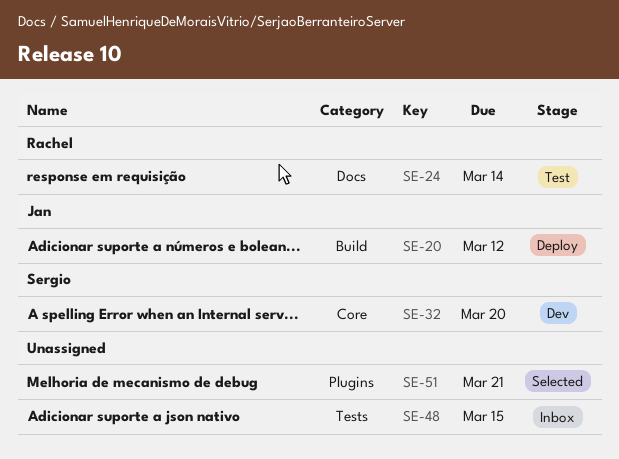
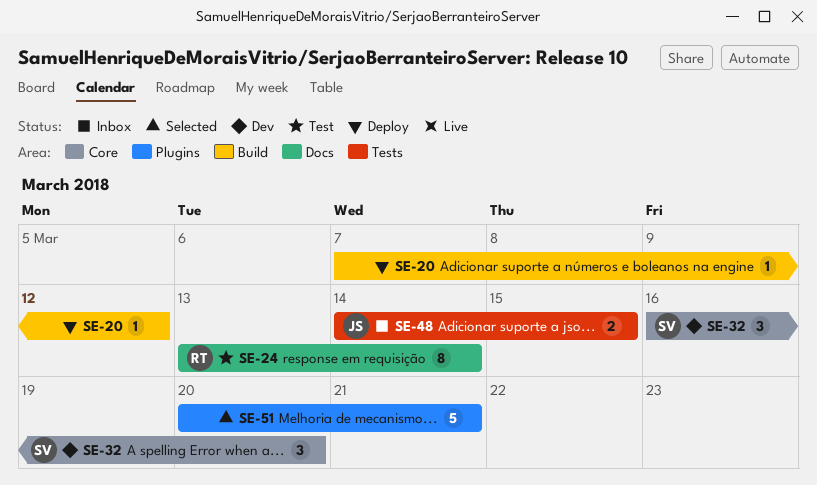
SE-20, owner: Jan -> none
SE-48, owner: none -> Jan

